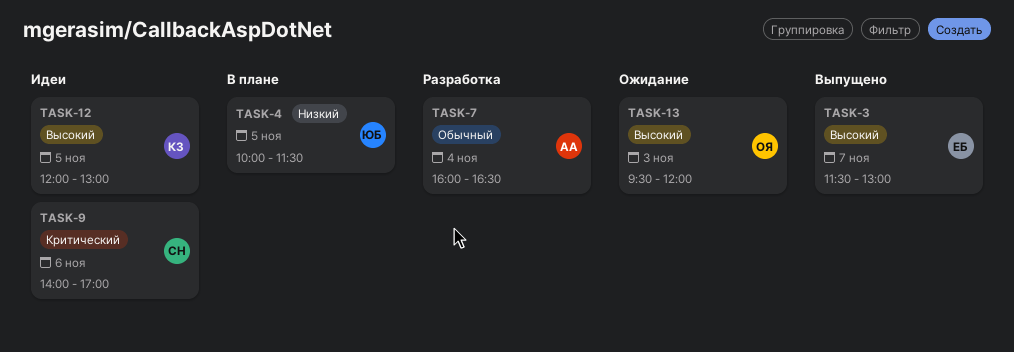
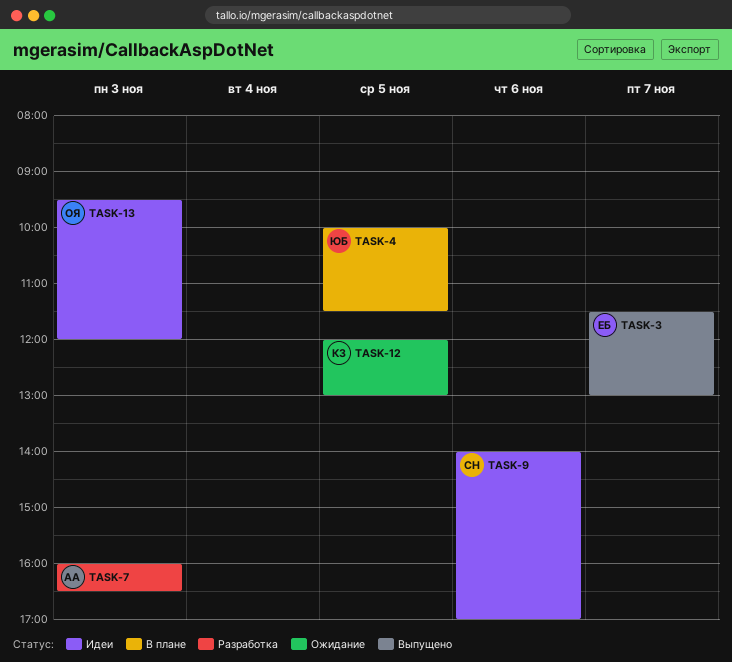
TASK-7, day: Nov 4 -> Nov 3
TASK-12, status: Идеи -> Ожидание
TASK-13, status: Ожидание -> Идеи

